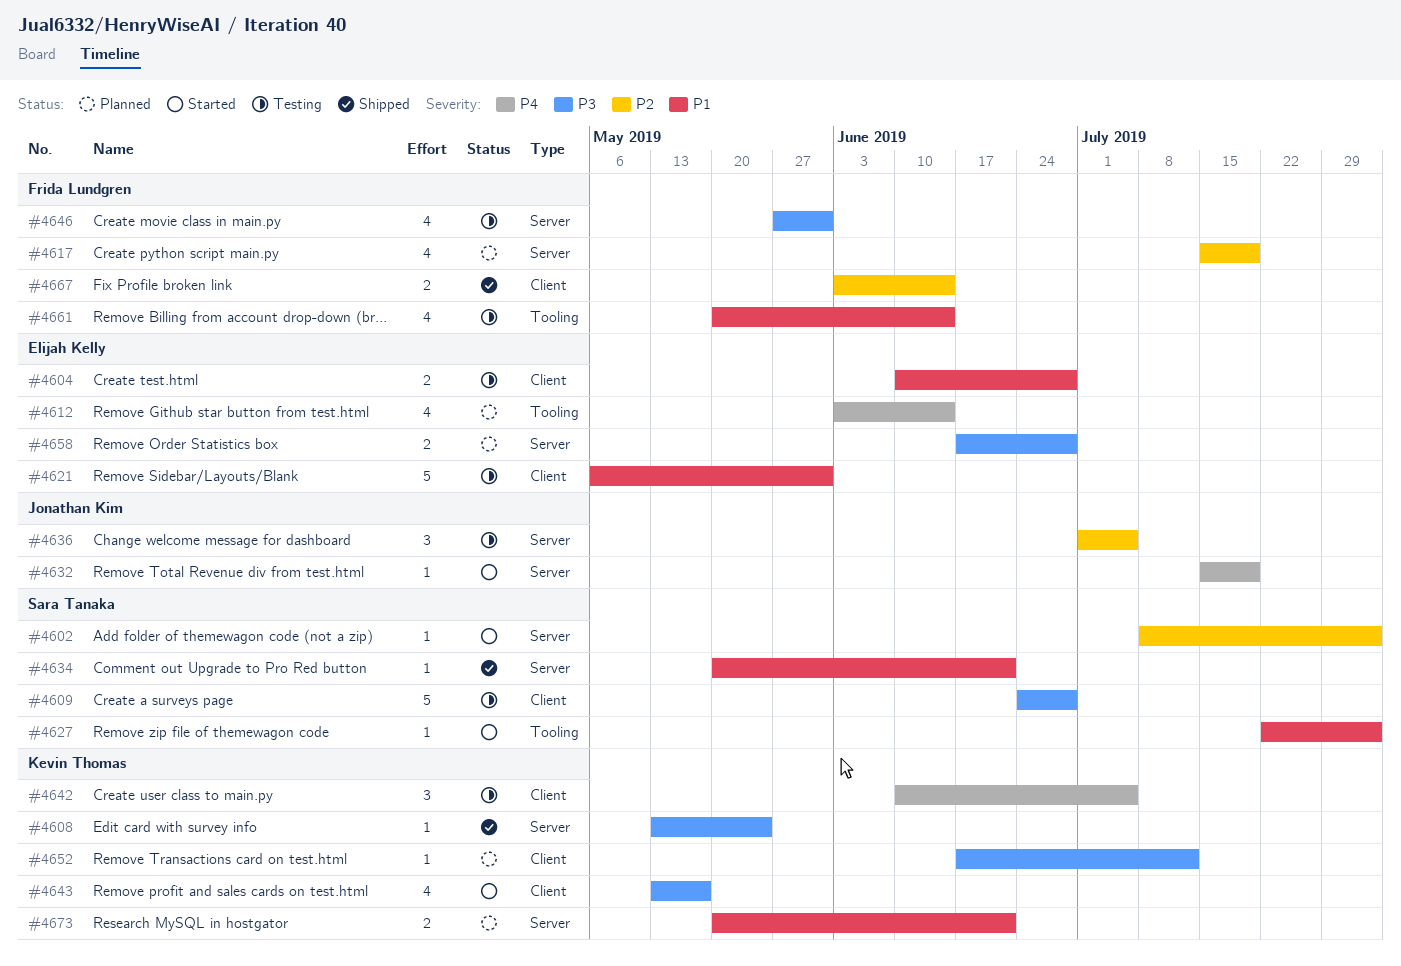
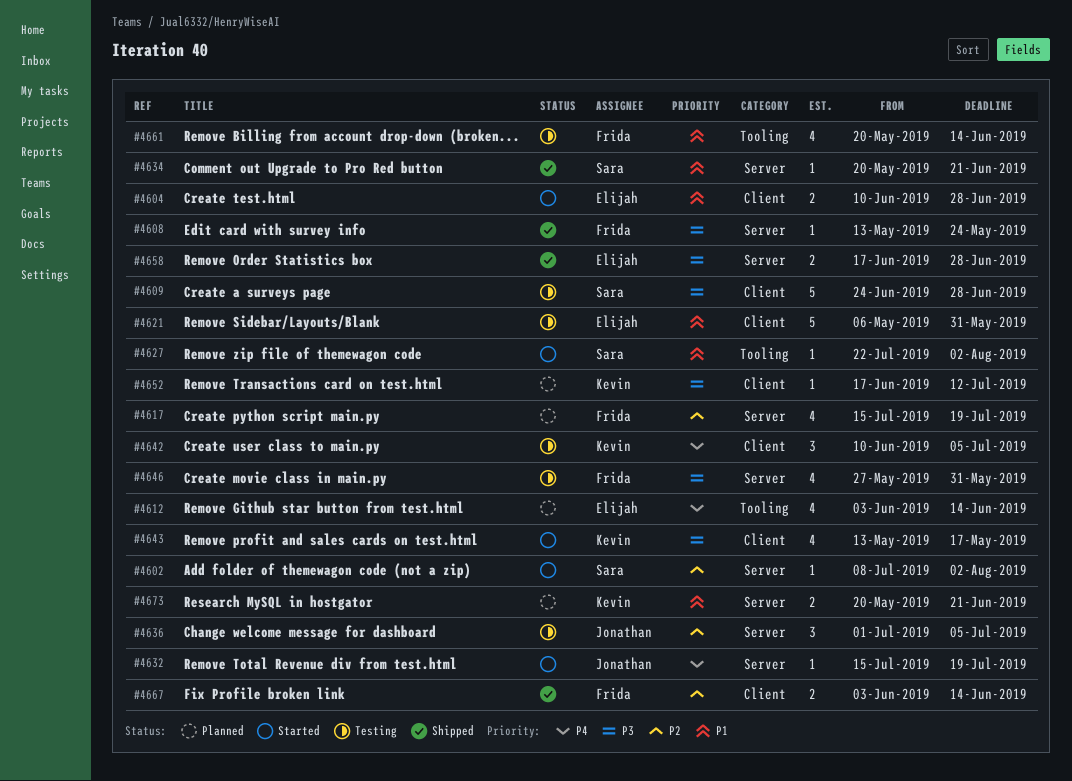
#4604, status: Testing -> Started
#4608, owner: Kevin Thomas -> Frida Lundgren
#4658, status: Planned -> Shipped

